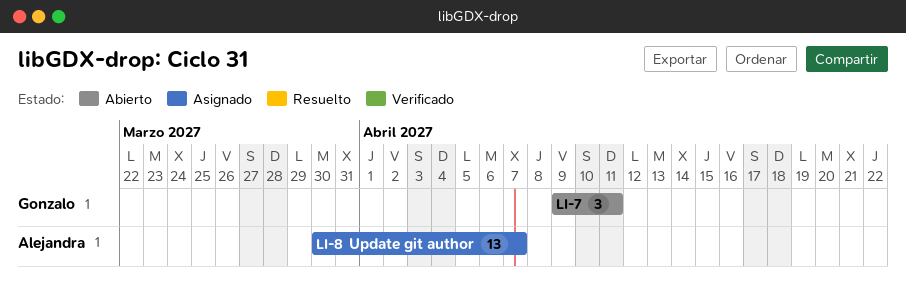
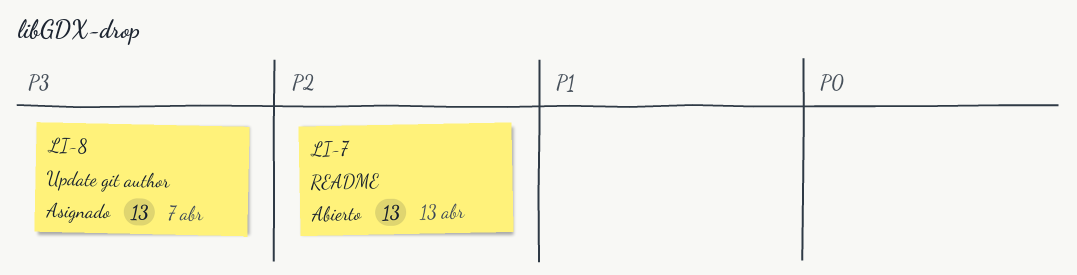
LI-7, estimate: 3 -> 13
LI-7, due: Apr 11 -> Apr 13

